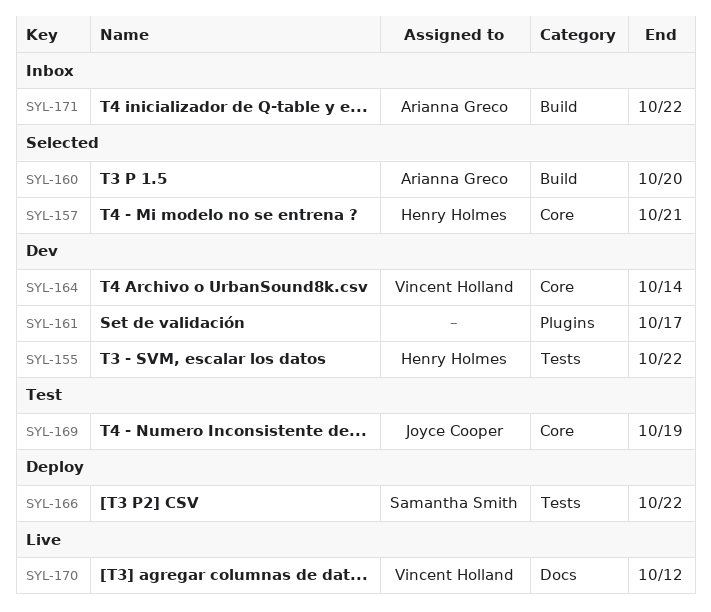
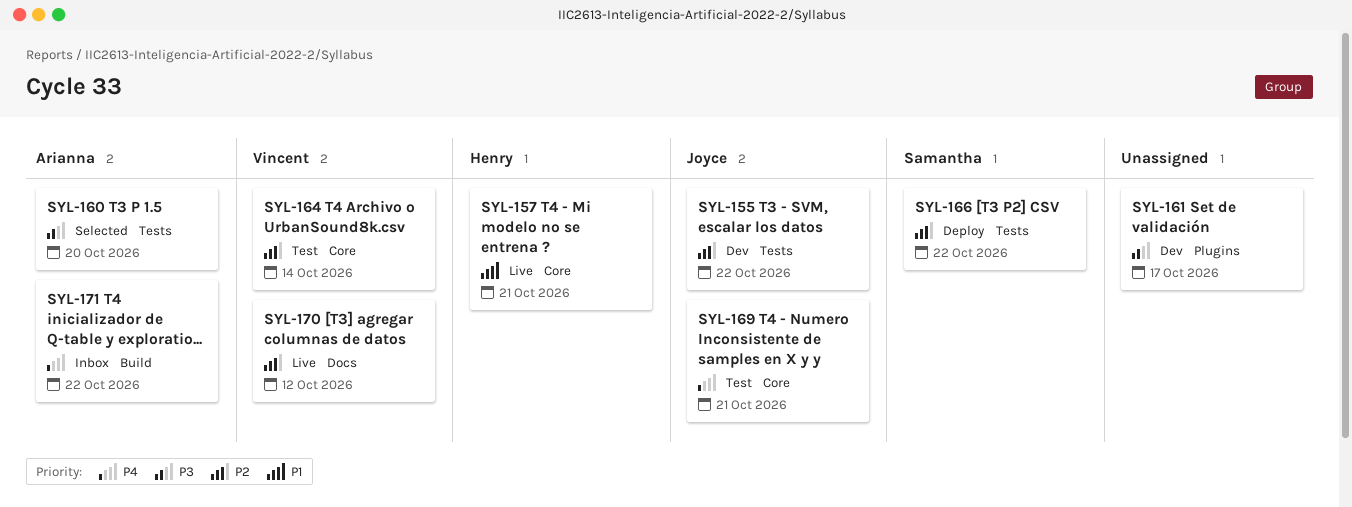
SYL-155, owner: Henry Holmes -> Joyce Cooper
SYL-157, status: Selected -> Live
SYL-160, label: Build -> Tests
SYL-164, status: Dev -> Test
SYL-169, due: Oct 19 -> Oct 21

